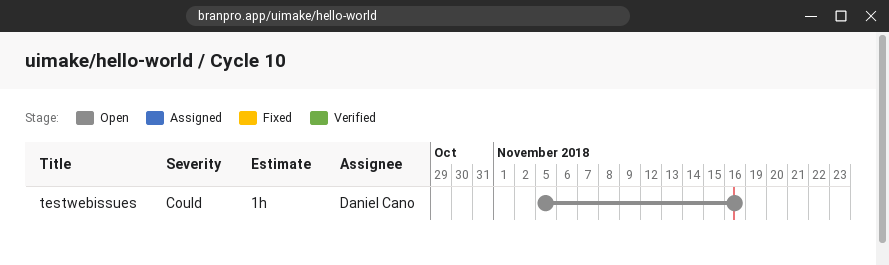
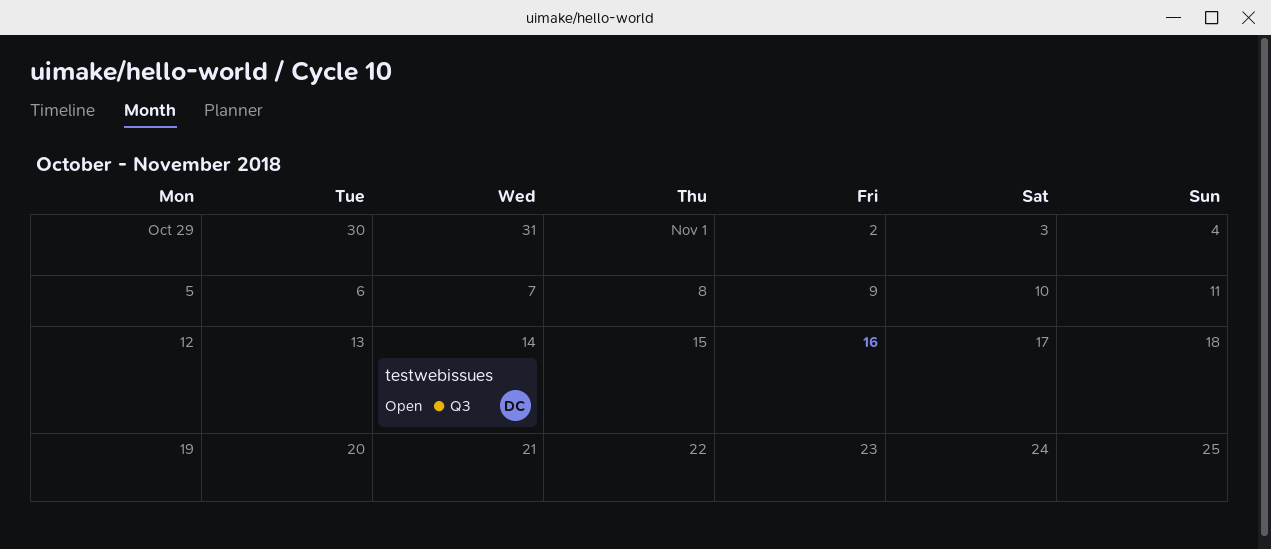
testwebissues, due: Nov 16 -> Nov 14

